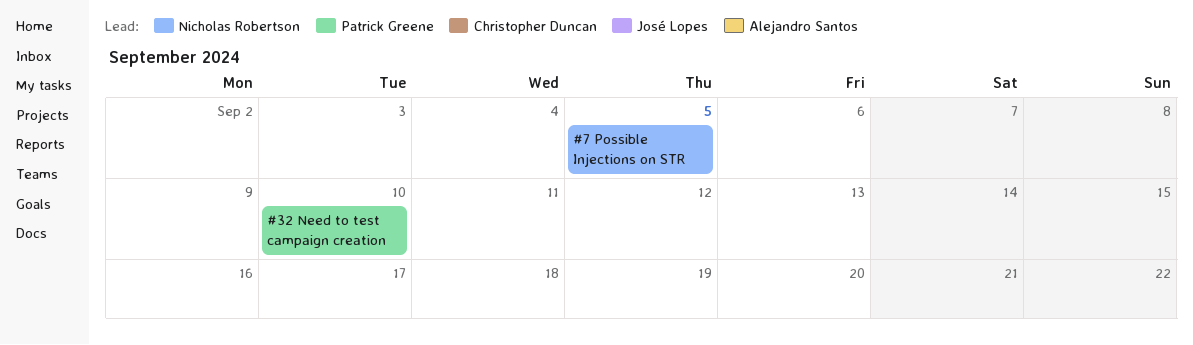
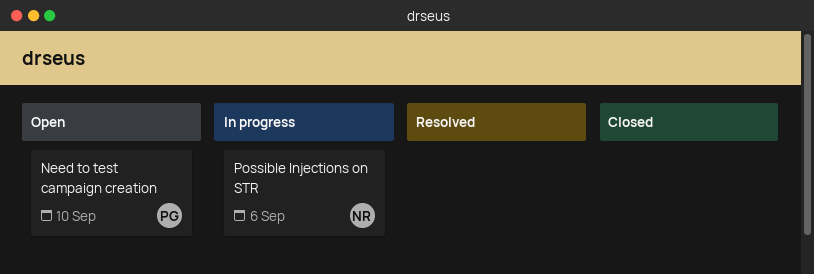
Possible Injections on STR, due: Sep 5 -> Sep 6

